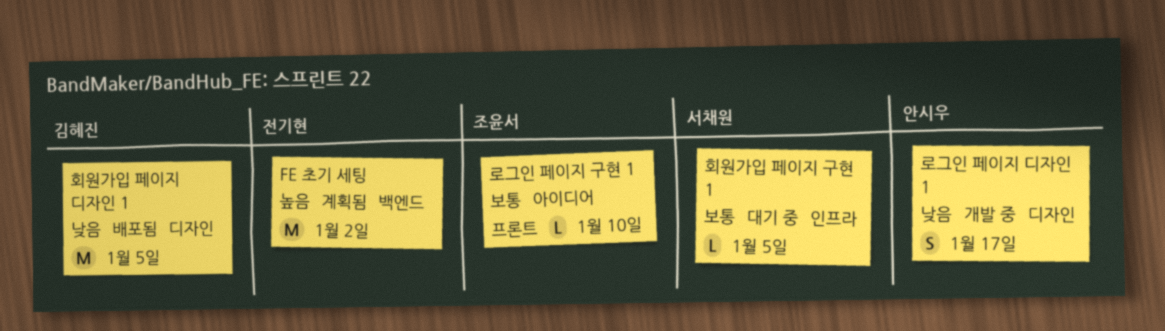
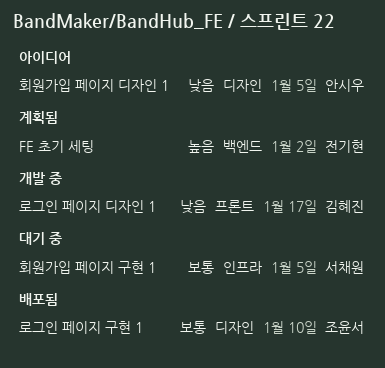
로그인 페이지 구현 1, status: 아이디어 -> 배포됨
로그인 페이지 구현 1, label: 프론트 -> 디자인
로그인 페이지 디자인 1, owner: 안시우 -> 김혜진
로그인 페이지 디자인 1, label: 디자인 -> 프론트
회원가입 페이지 디자인 1, status: 배포됨 -> 아이디어
회원가입 페이지 디자인 1, owner: 김혜진 -> 안시우

